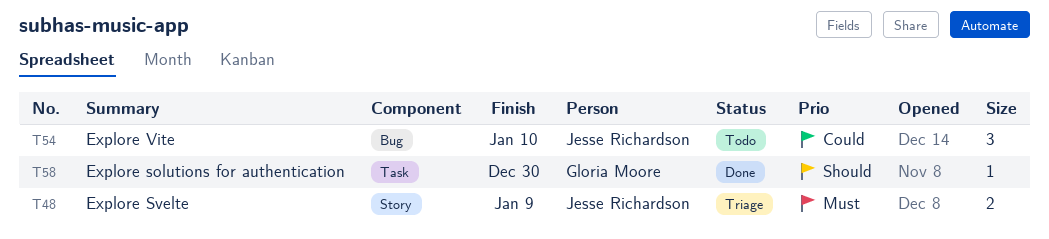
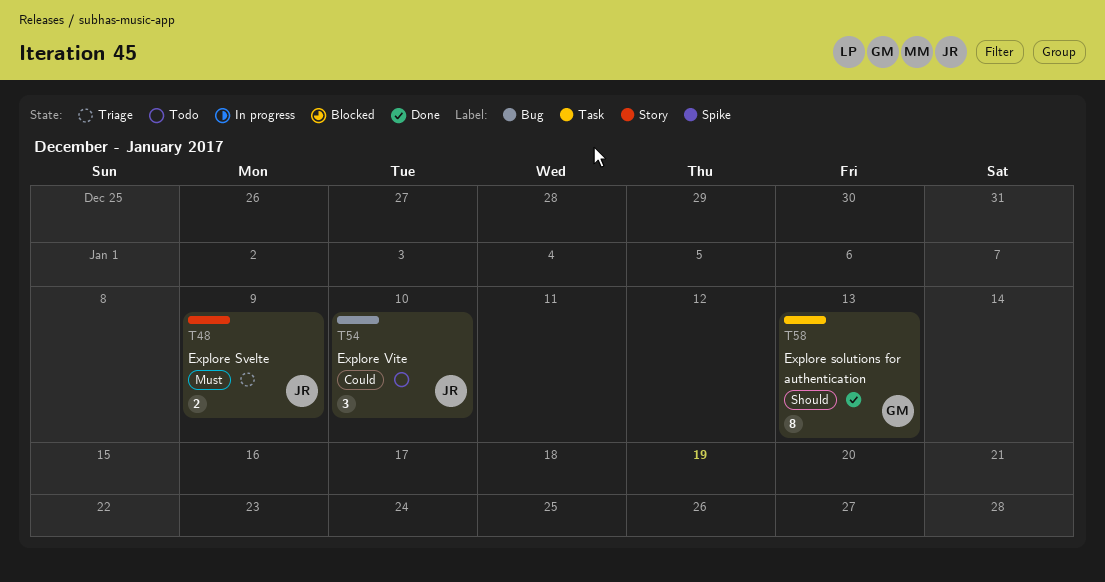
T58, estimate: 1 -> 8
T58, due: Dec 30 -> Jan 13

